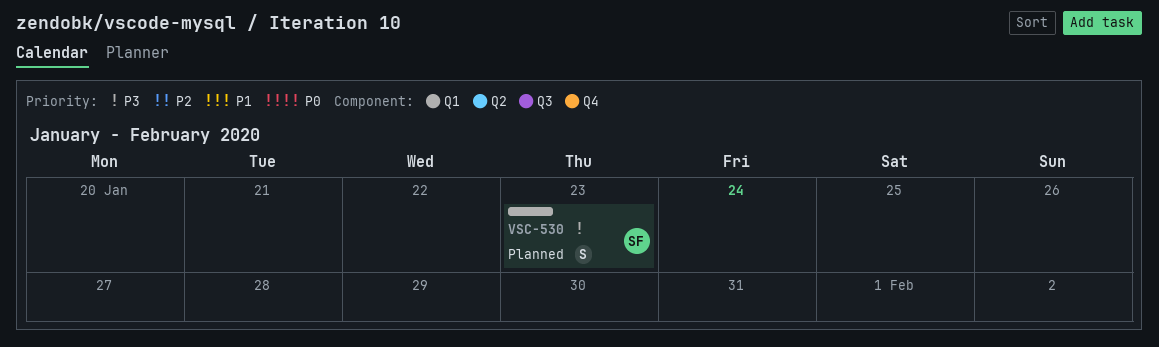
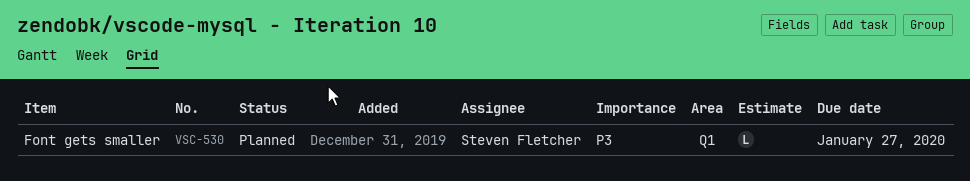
VSC-530, estimate: S -> L
VSC-530, due: Jan 23 -> Jan 27

